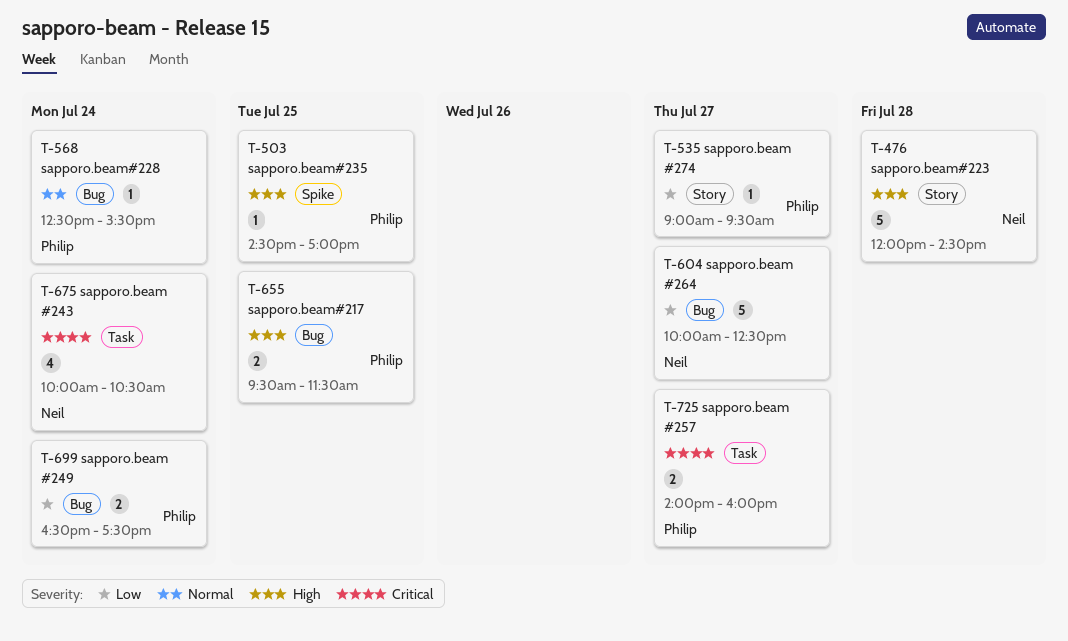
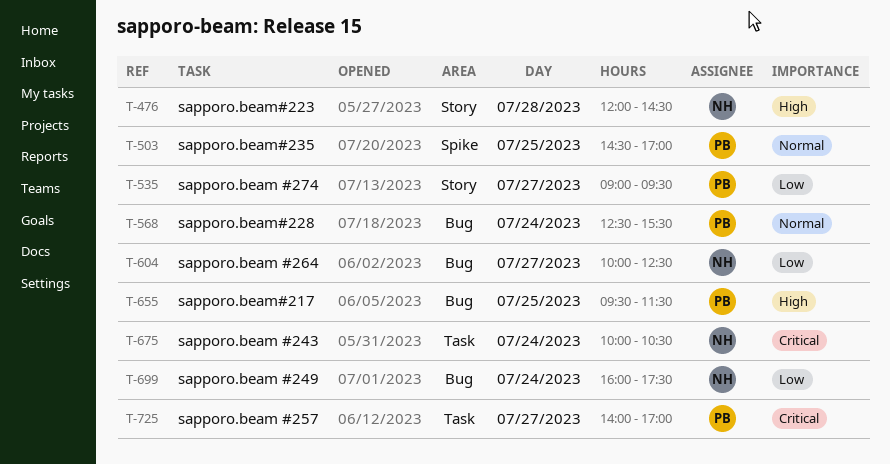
T-503, priority: High -> Normal
T-699, owner: Philip -> Neil
T-699, begins: 16:30 -> 16:00
T-725, ends: 16:00 -> 17:00

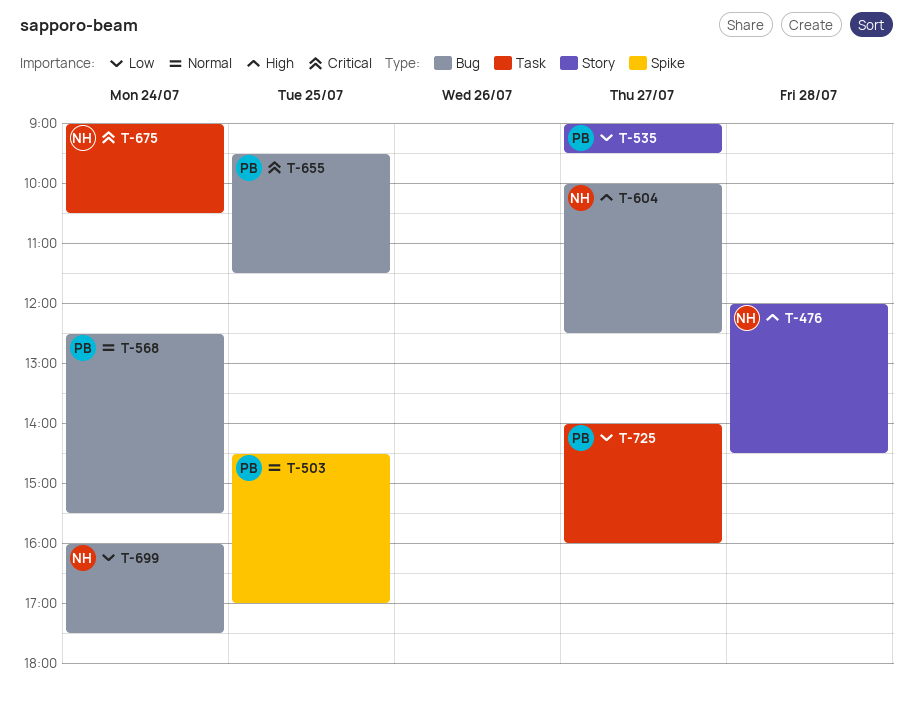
T-604, priority: Low -> High
T-655, priority: High -> Critical
T-675, begins: 10:00 -> 09:00
T-725, priority: Critical -> Low
T-725, ends: 17:00 -> 16:00

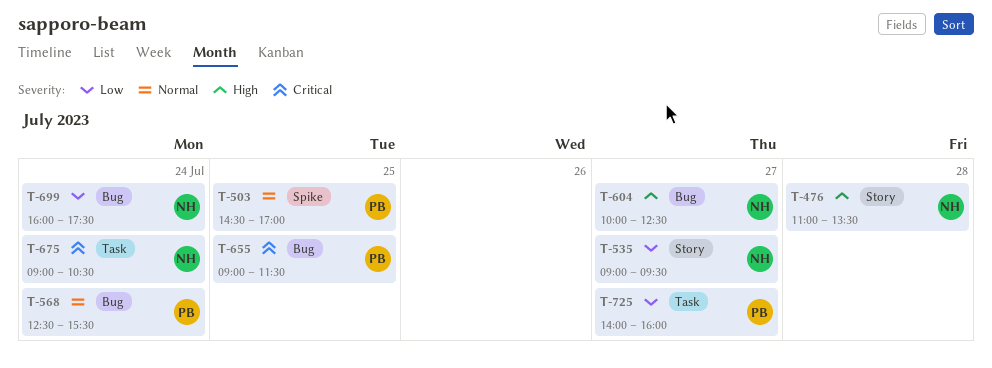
T-476, begins: 12:00 -> 11:00
T-476, ends: 14:30 -> 13:30
T-535, owner: PB -> NH
T-655, begins: 09:30 -> 09:00

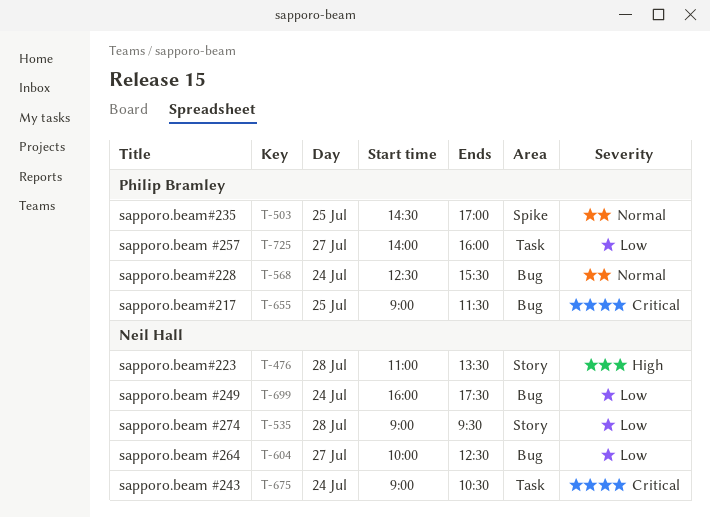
T-535, day: Jul 27 -> Jul 28
T-604, priority: High -> Low

